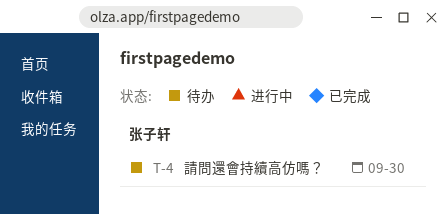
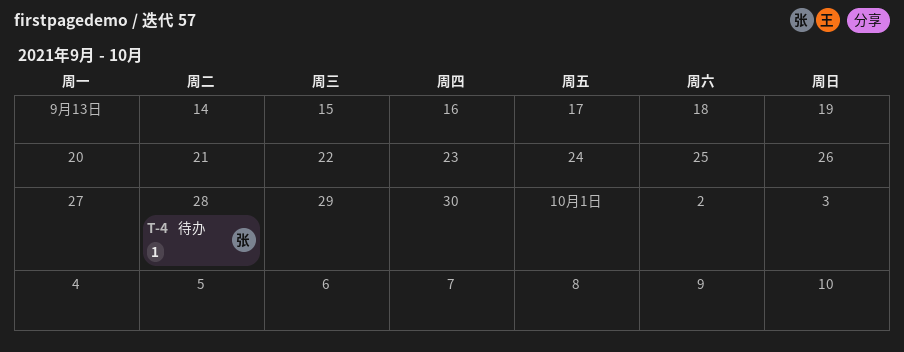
T-4, due: Sep 30 -> Sep 28

